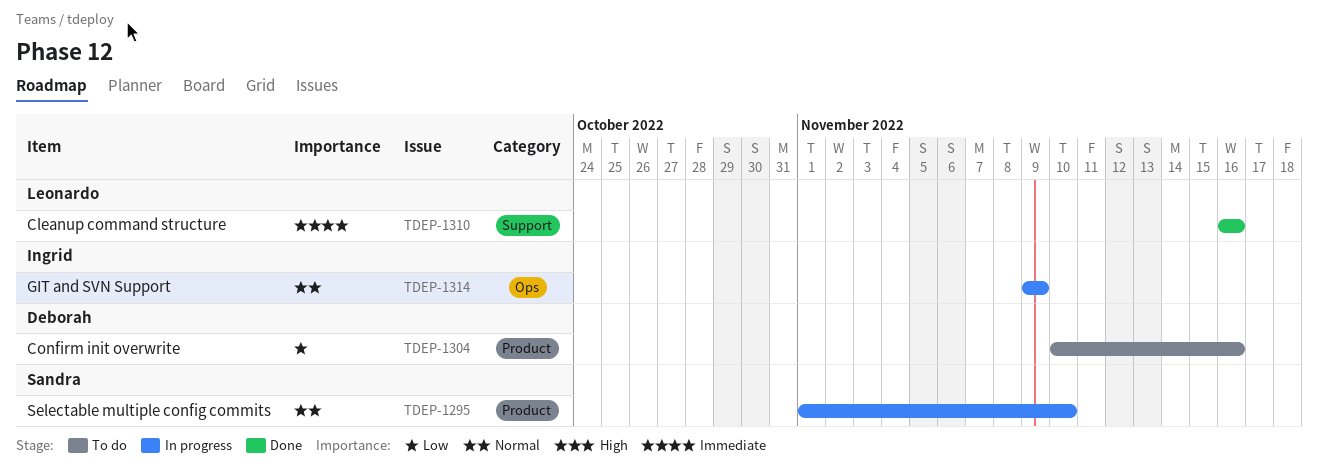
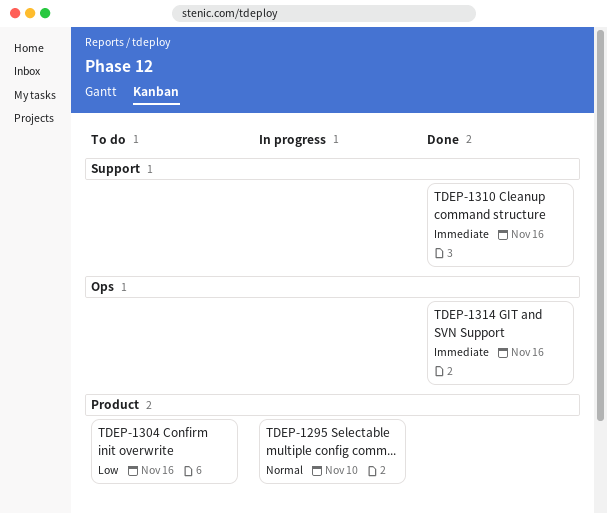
TDEP-1314, status: In progress -> Done
TDEP-1314, priority: Normal -> Immediate
TDEP-1314, due: Nov 9 -> Nov 16

